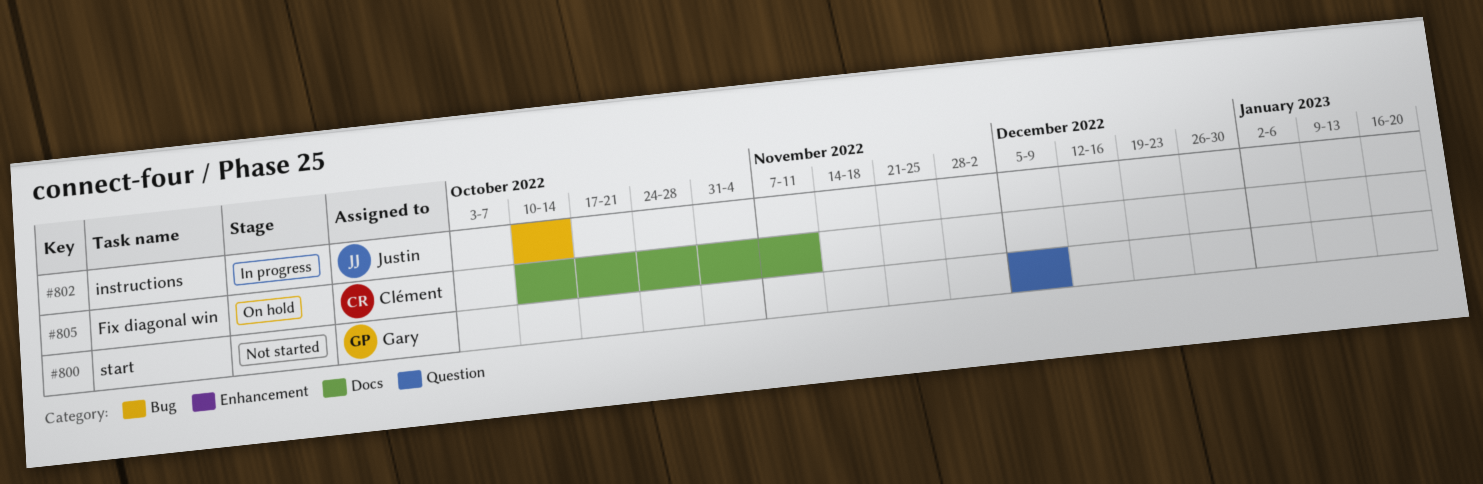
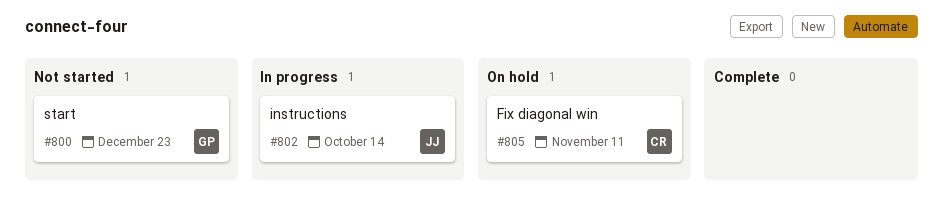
#800, due: Dec 9 -> Dec 23

